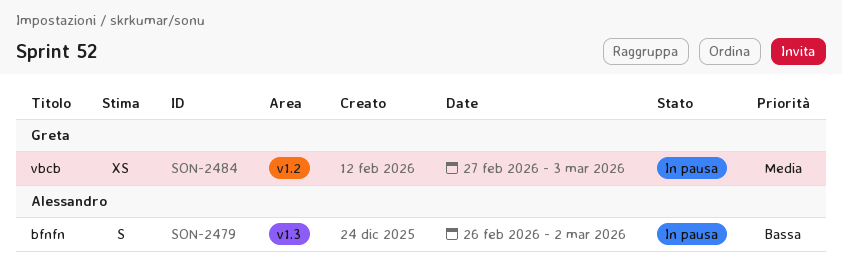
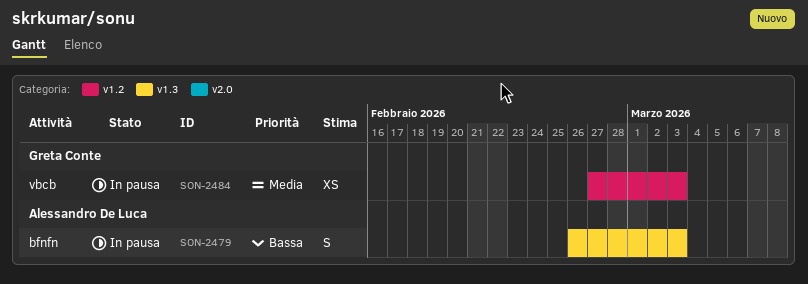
SON-2479, due: Mar 2 -> Mar 3

